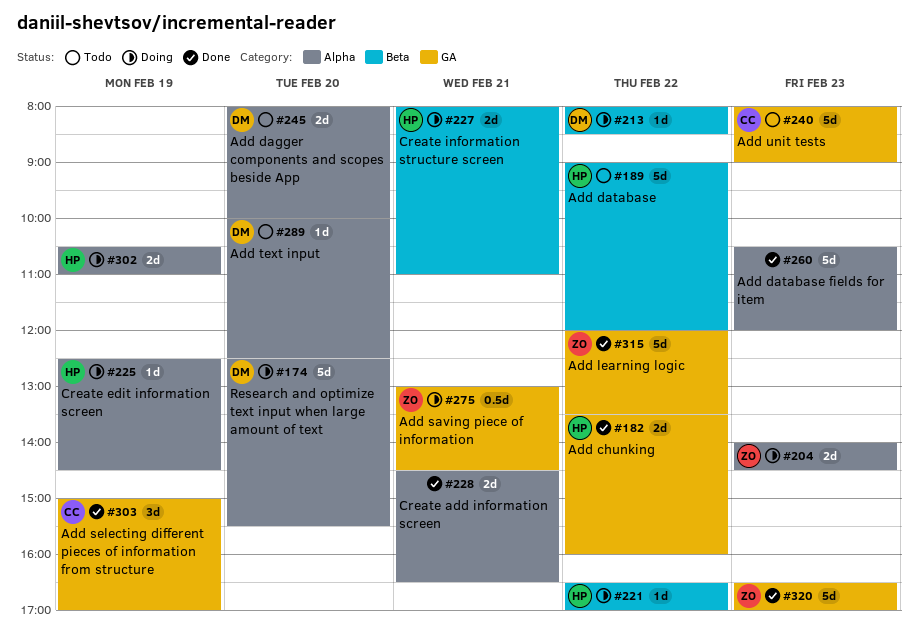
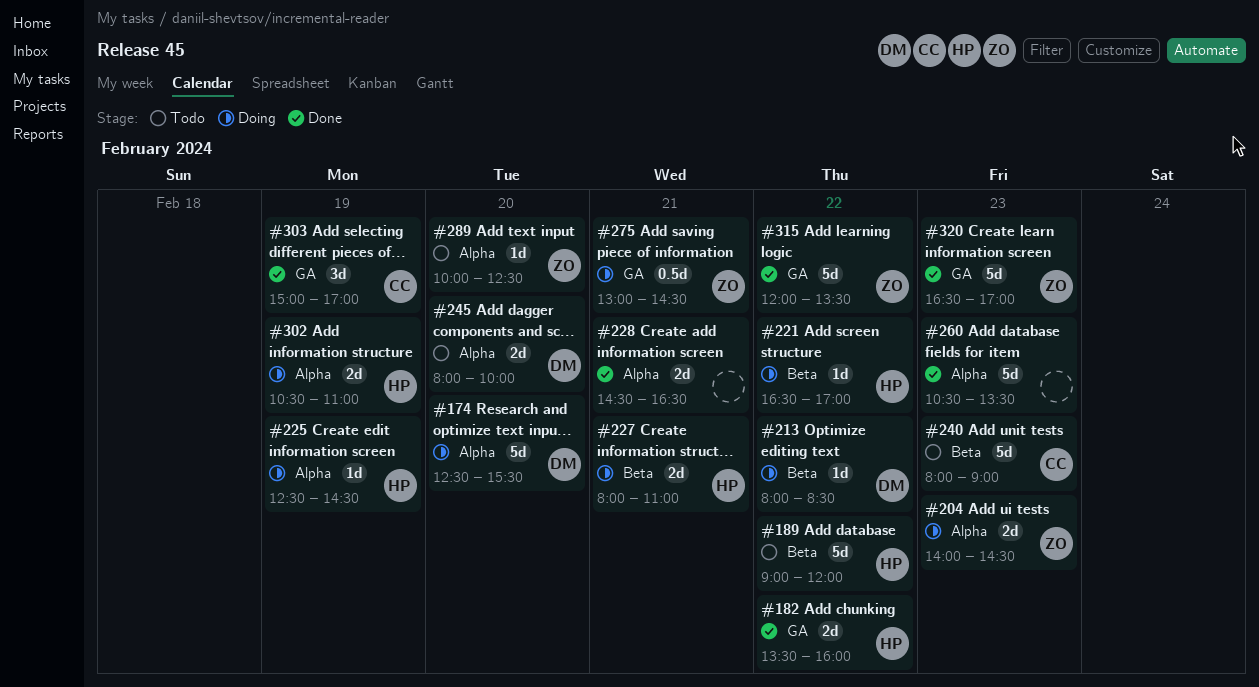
#240, label: GA -> Beta
#260, ends: 12:00 -> 13:30
#289, owner: DM -> ZO

